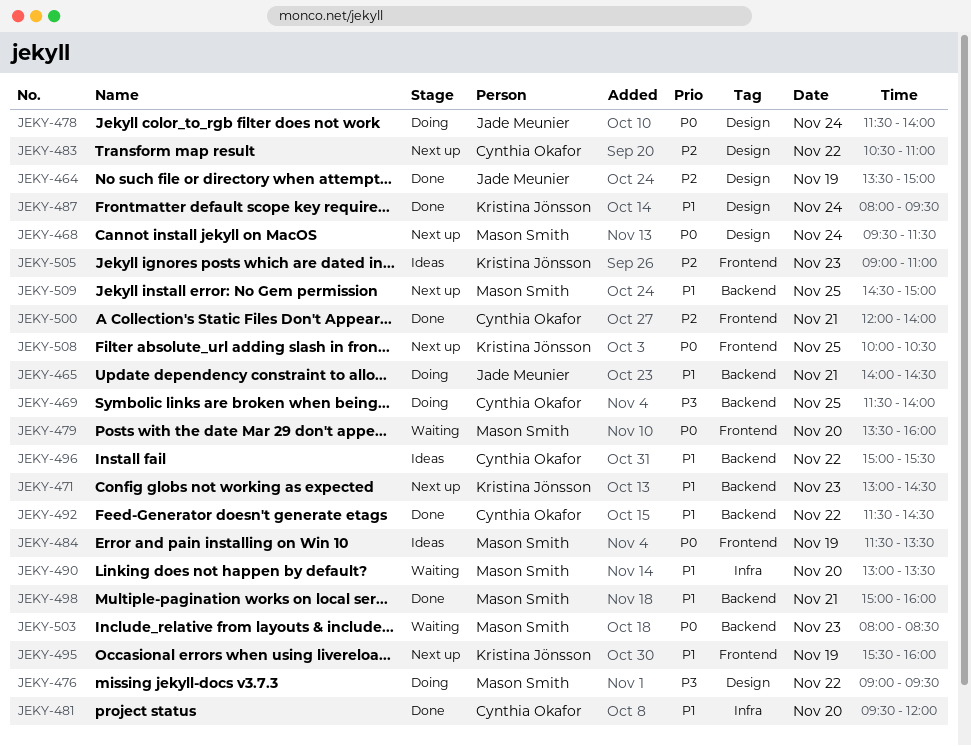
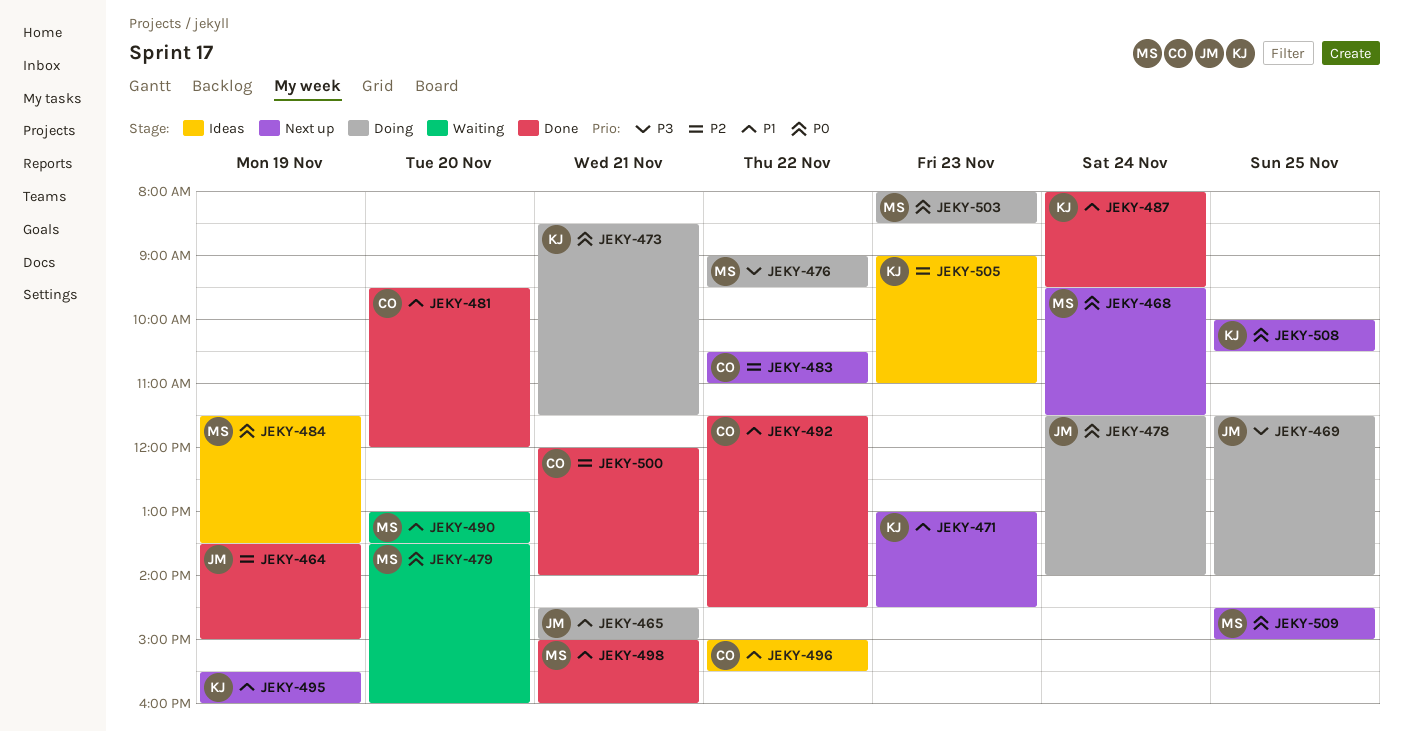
JEKY-465, begins: 14:00 -> 14:30
JEKY-465, ends: 14:30 -> 15:00
JEKY-469, owner: Cynthia Okafor -> Jade Meunier
JEKY-473: none -> present
JEKY-503, status: Waiting -> Doing
JEKY-509, priority: P1 -> P0

